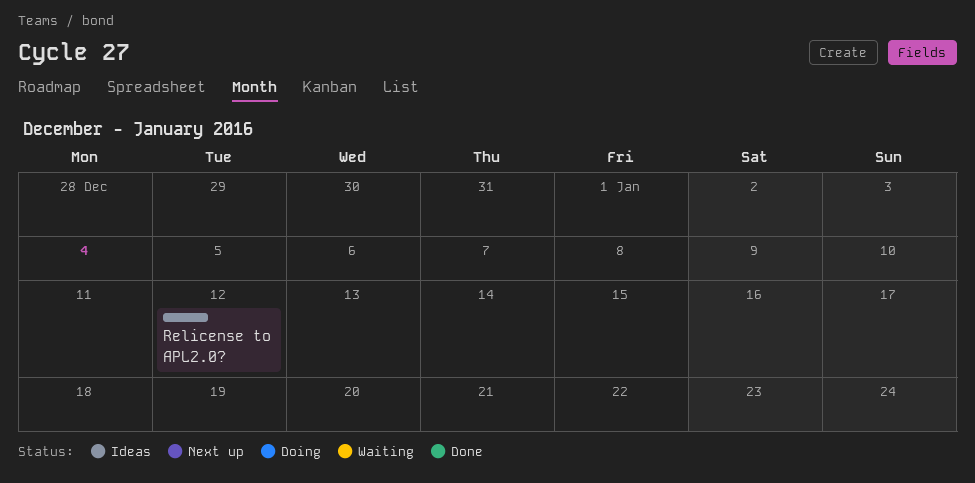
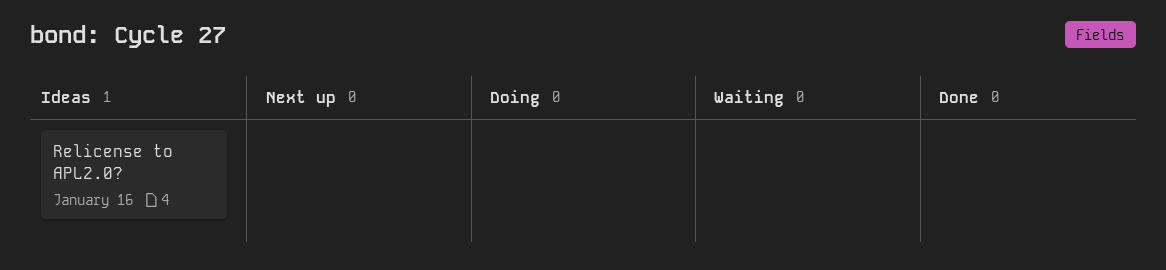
Relicense to APL2.0?, due: Jan 12 -> Jan 16

